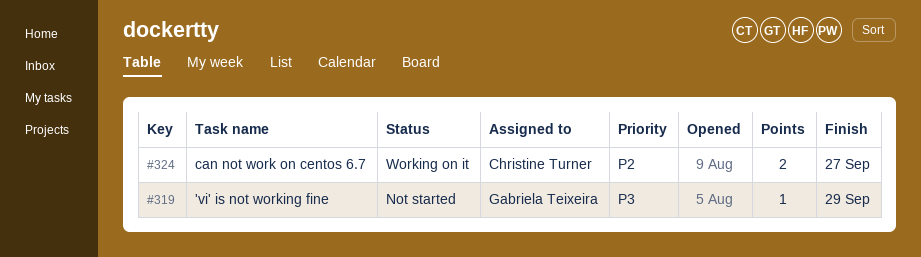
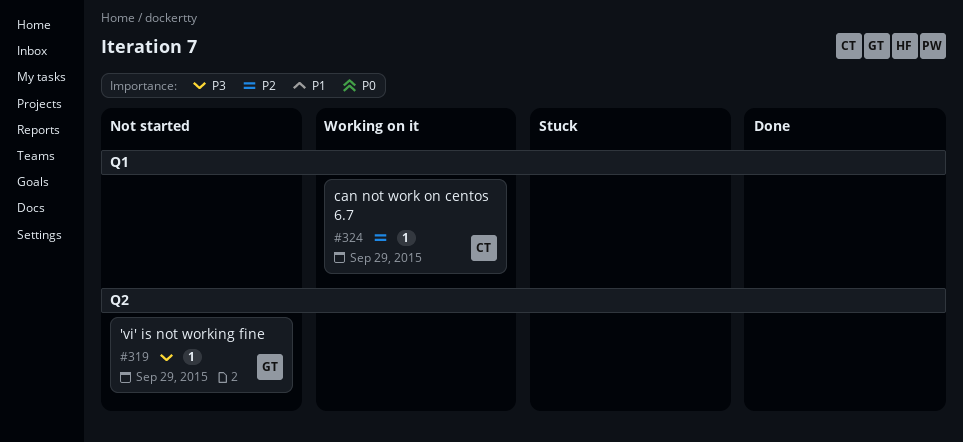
#324, estimate: 2 -> 1
#324, due: Sep 27 -> Sep 29

